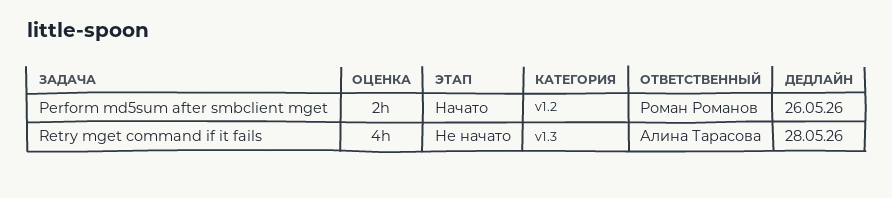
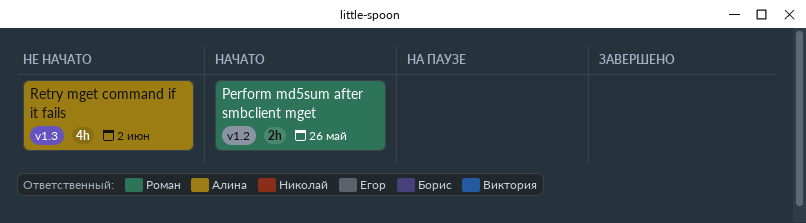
Retry mget command if it fails, due: May 28 -> Jun 2

